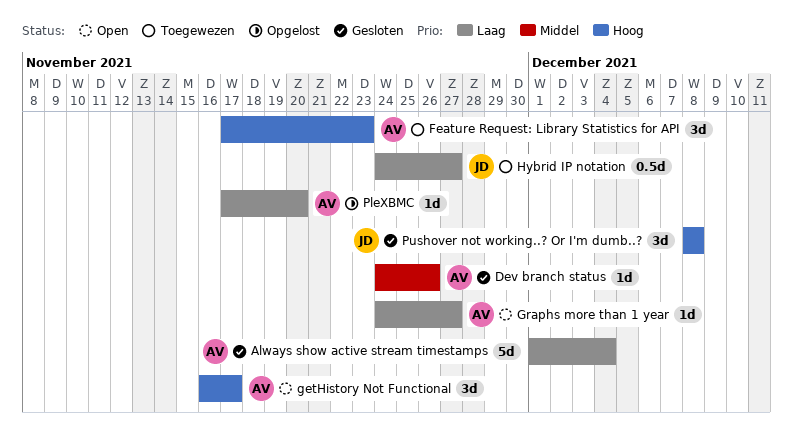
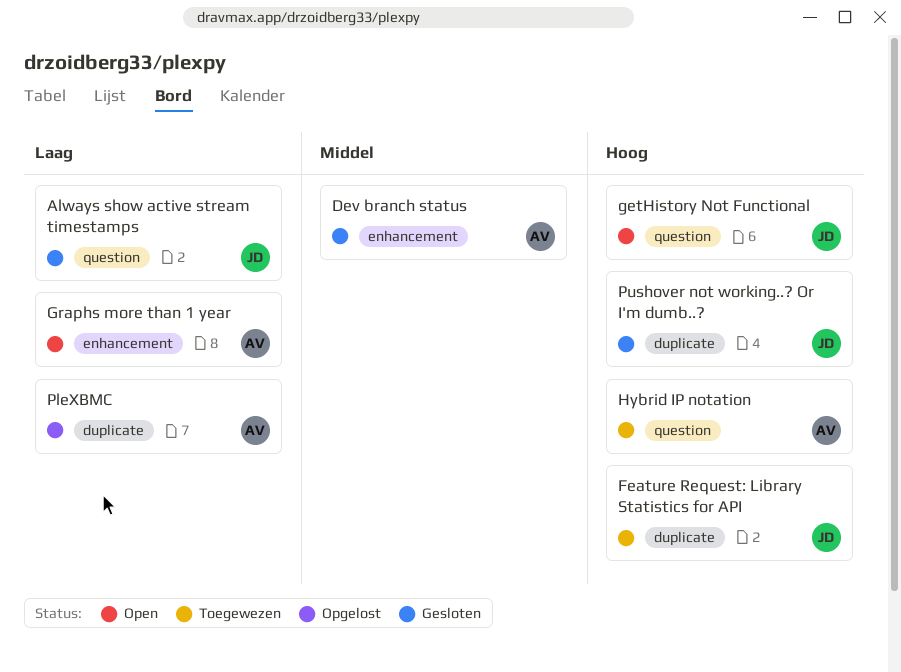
Always show active stream timestamps, owner: AV -> JD
Feature Request: Library Statistics for API, owner: AV -> JD
getHistory Not Functional, owner: AV -> JD
Hybrid IP notation, owner: JD -> AV
Hybrid IP notation, priority: Laag -> Hoog

